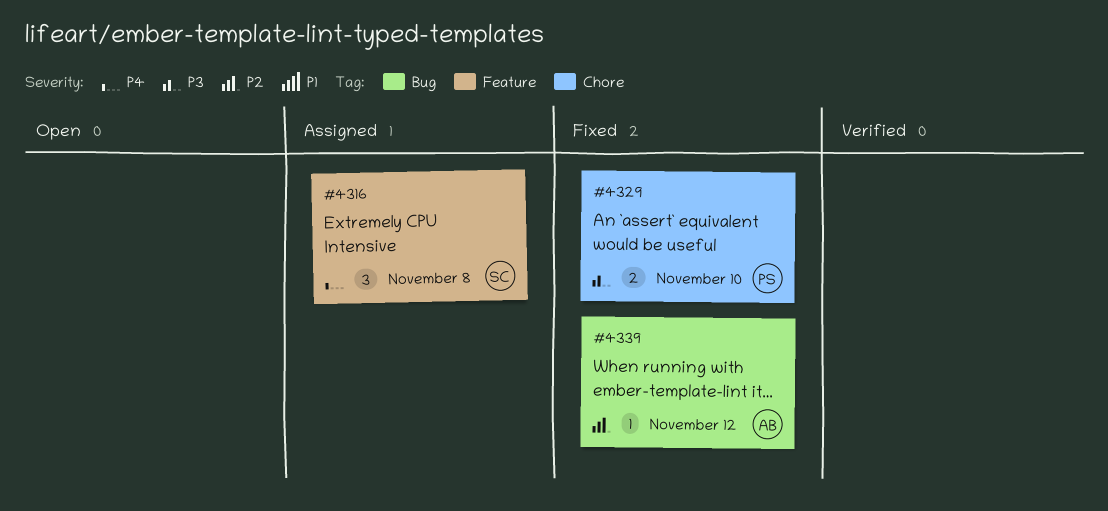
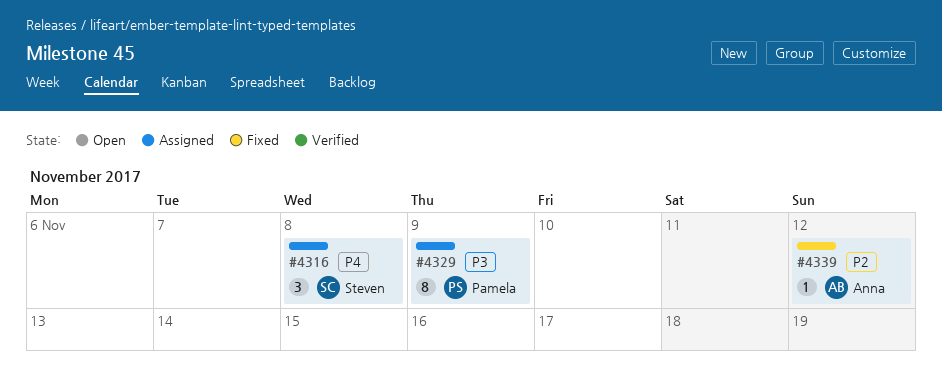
#4329, status: Fixed -> Assigned
#4329, estimate: 2 -> 8
#4329, due: Nov 10 -> Nov 9

